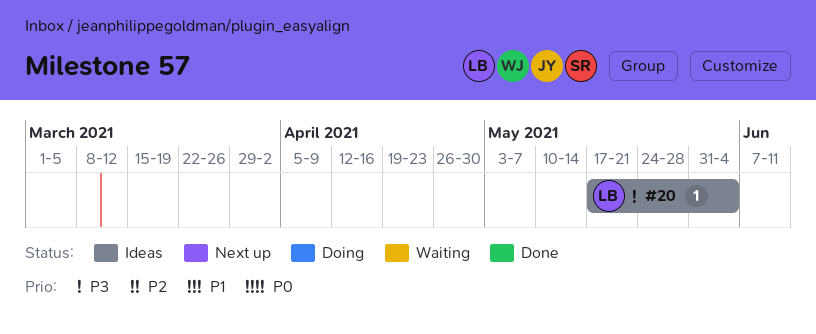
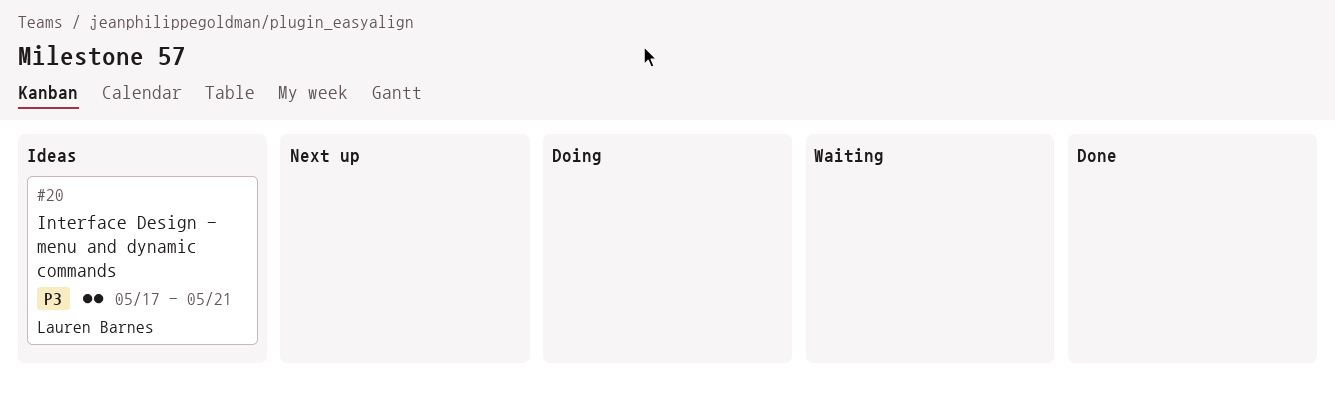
#20, estimate: 1 -> 2
#20, due: Jun 4 -> May 21

